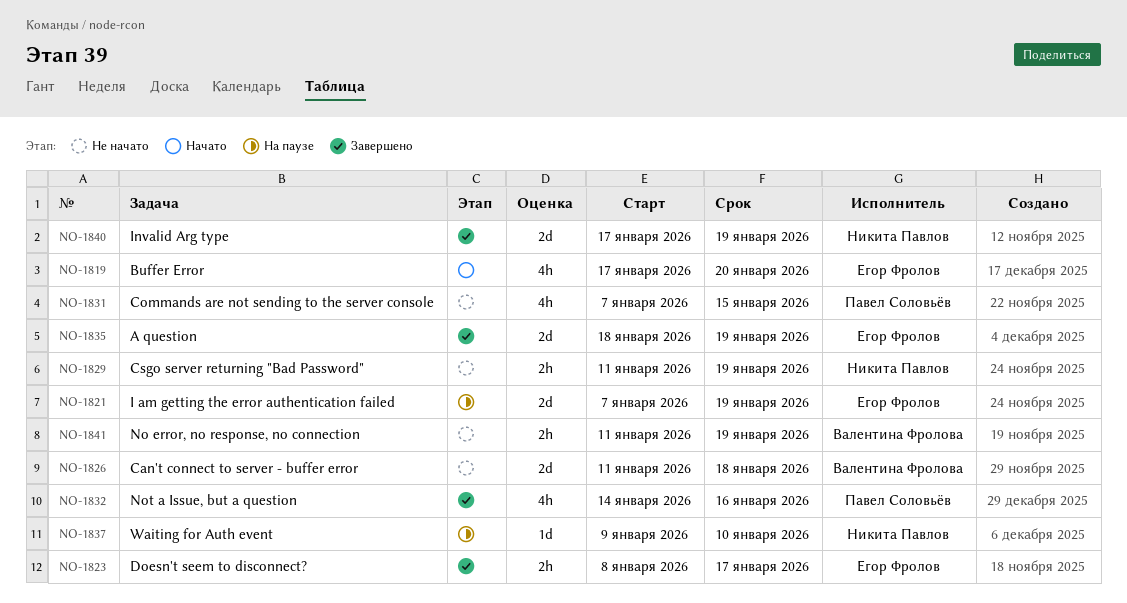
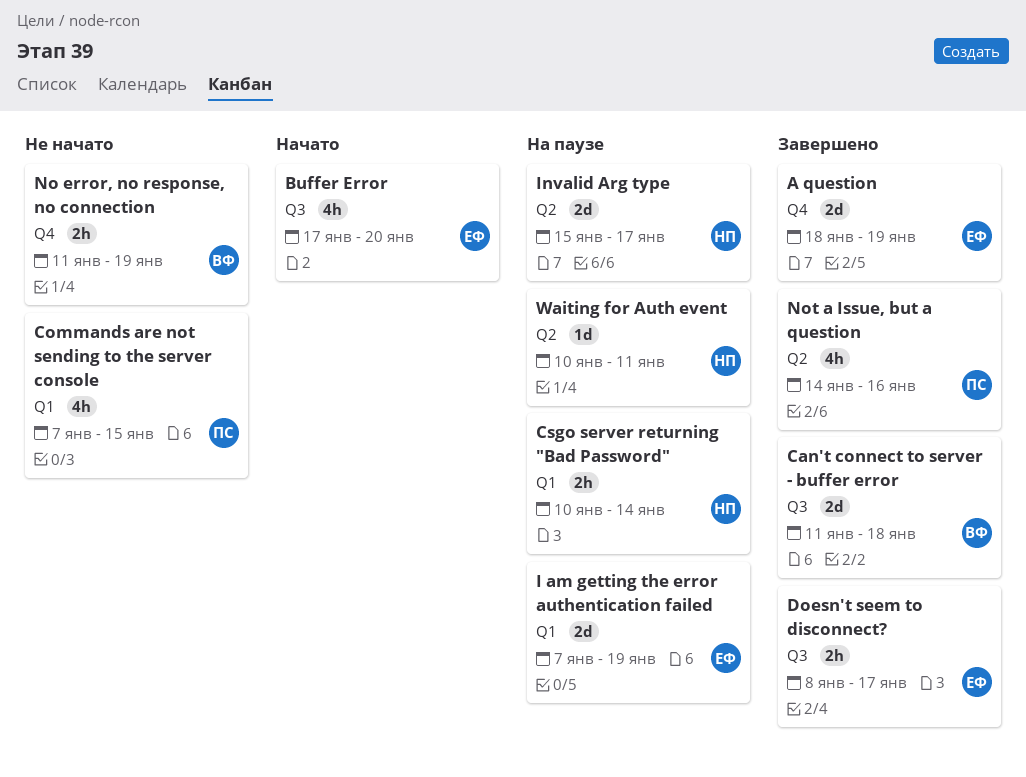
Can't connect to server - buffer error, status: Не начато -> Завершено
Csgo server returning "Bad Password", status: Не начато -> На паузе
Csgo server returning "Bad Password", start: Jan 11 -> Jan 10
Csgo server returning "Bad Password", due: Jan 19 -> Jan 14
Invalid Arg type, status: Завершено -> На паузе
Invalid Arg type, start: Jan 17 -> Jan 15
Invalid Arg type, due: Jan 19 -> Jan 17
Waiting for Auth event, start: Jan 9 -> Jan 10
Waiting for Auth event, due: Jan 10 -> Jan 11

